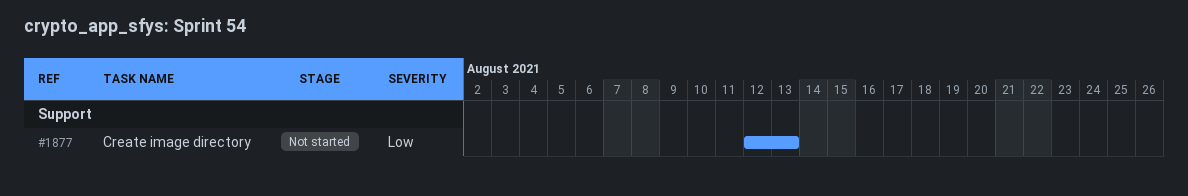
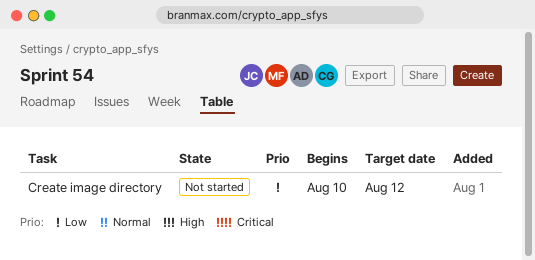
Create image directory, start: Aug 12 -> Aug 10
Create image directory, due: Aug 13 -> Aug 12

